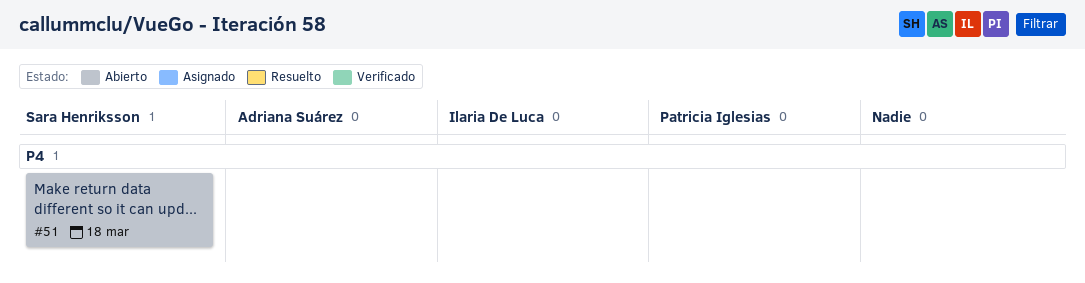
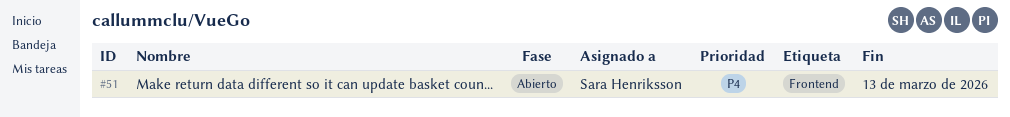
#51, due: Mar 18 -> Mar 13

